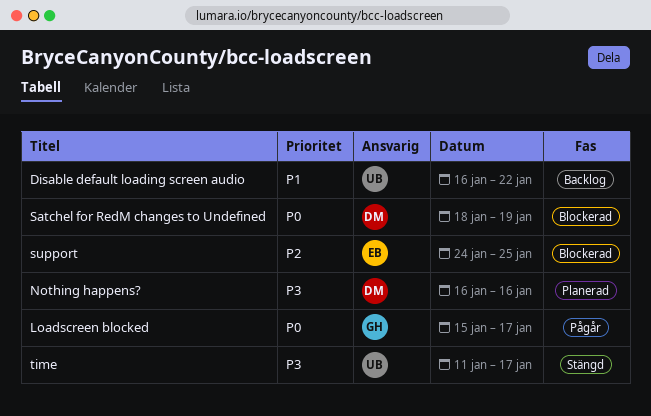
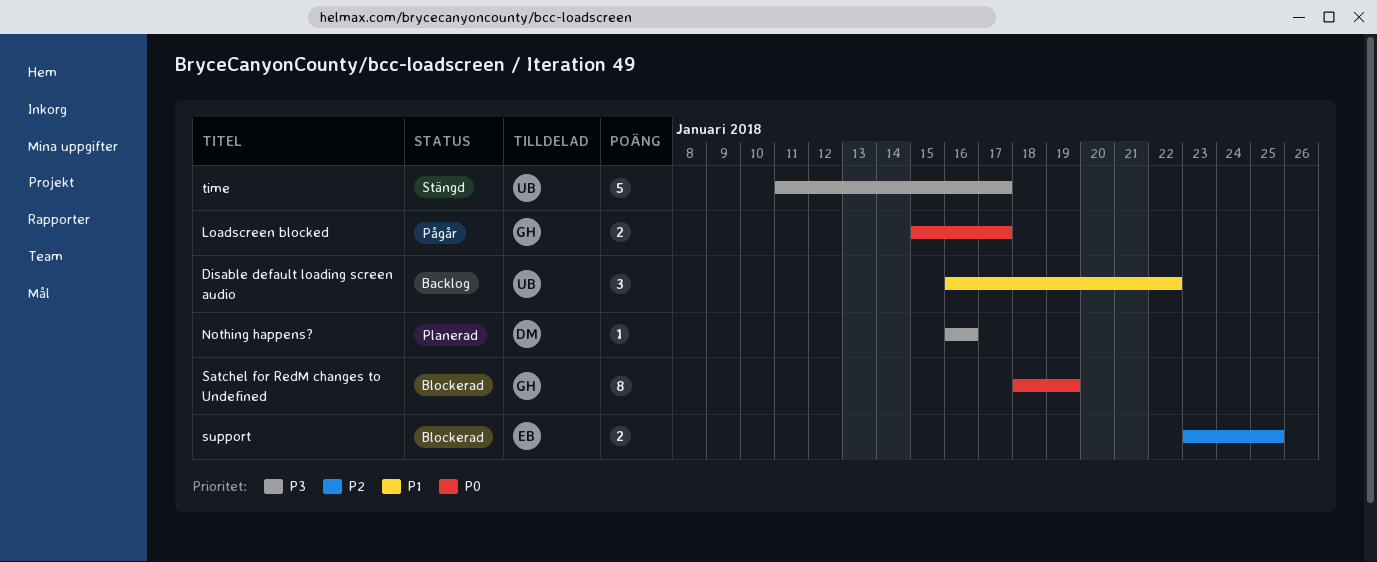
Satchel for RedM changes to Undefined, owner: DM -> GH
support, start: Jan 24 -> Jan 23

